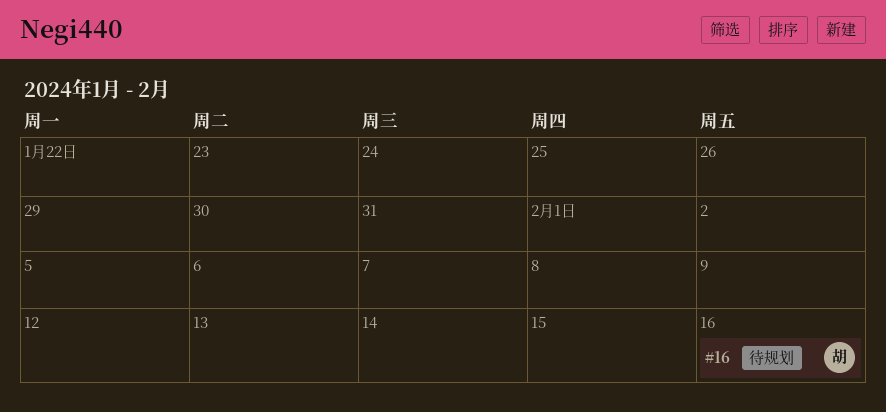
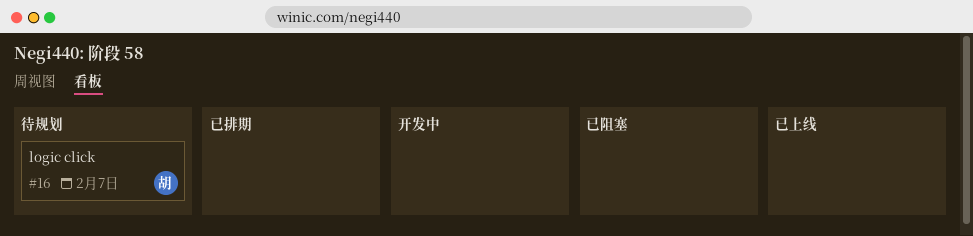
#16, due: Feb 16 -> Feb 7

